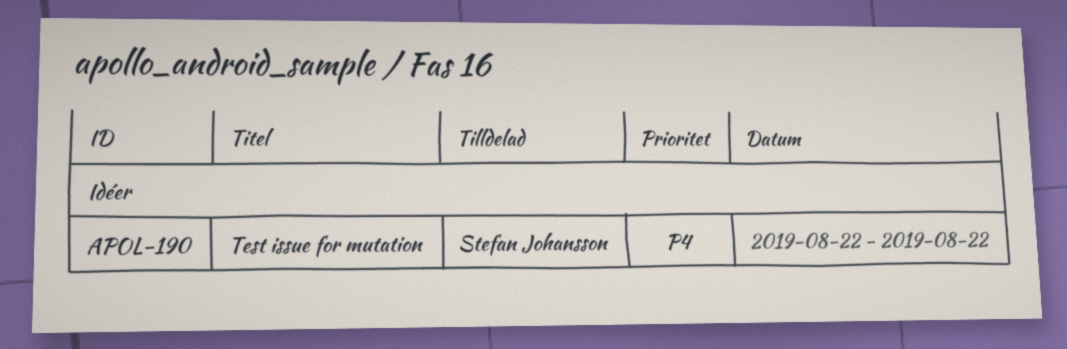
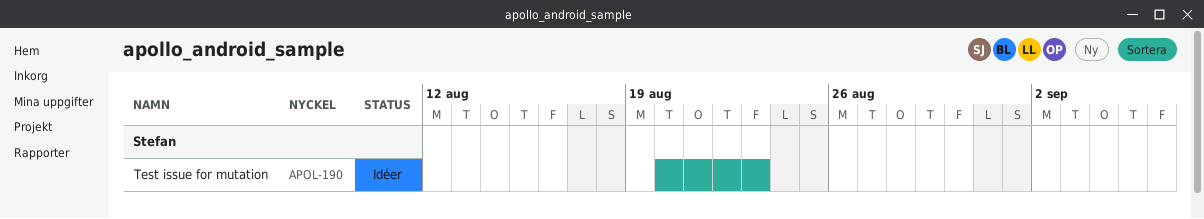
APOL-190, start: Aug 22 -> Aug 20
APOL-190, due: Aug 22 -> Aug 23

